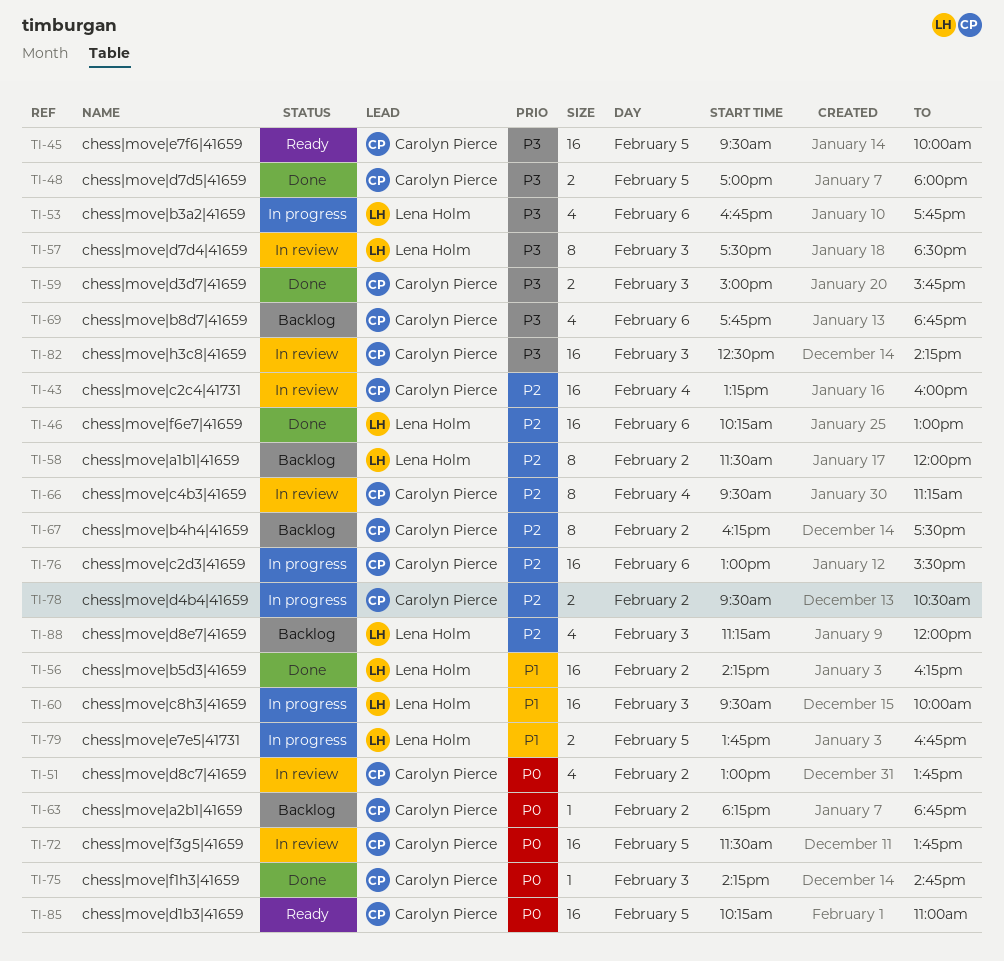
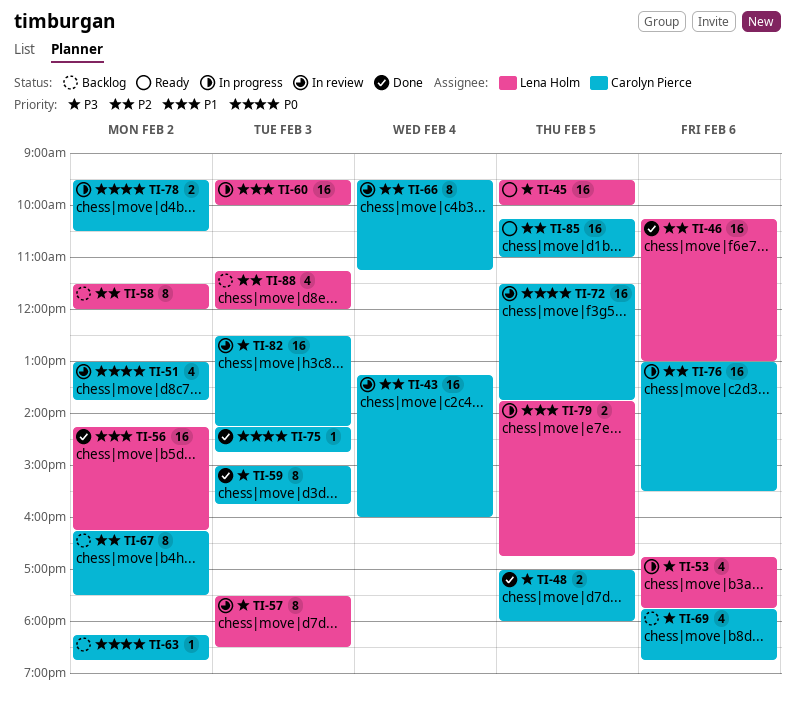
TI-45, owner: Carolyn Pierce -> Lena Holm
TI-59, estimate: 2 -> 8
TI-78, priority: P2 -> P0
TI-85, priority: P0 -> P2

